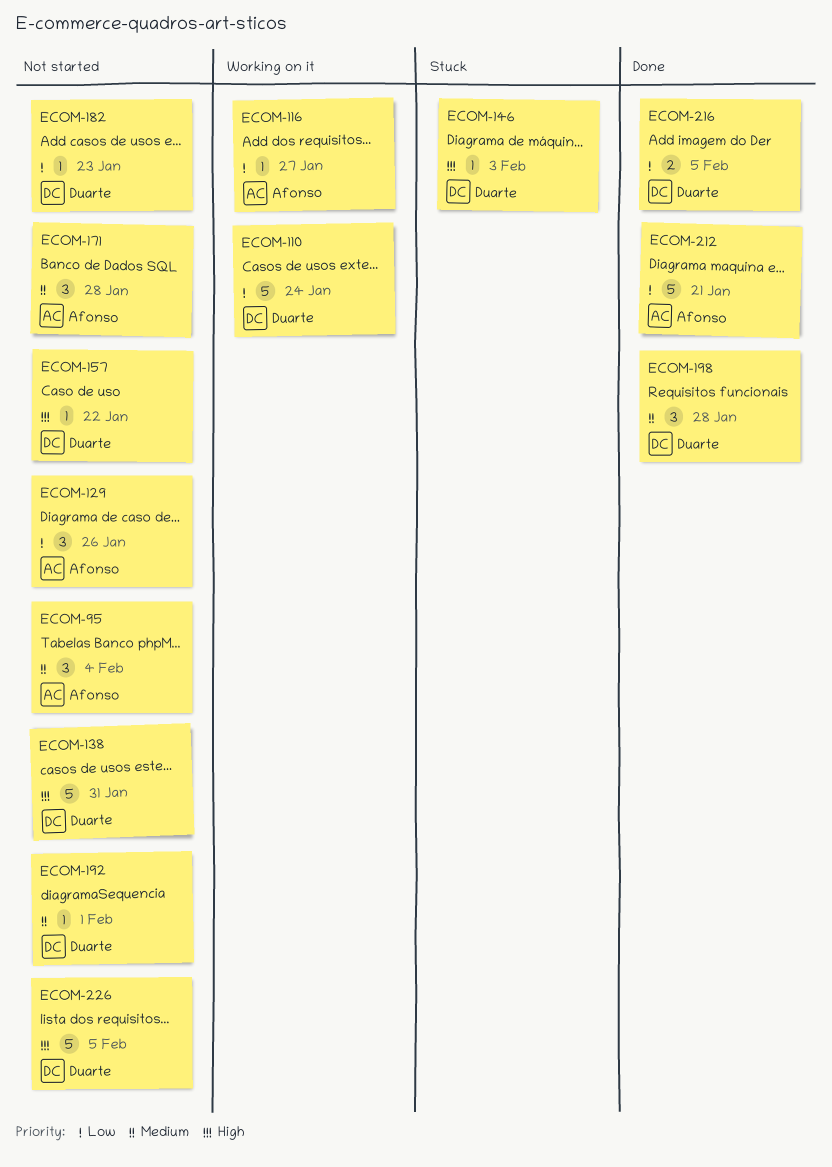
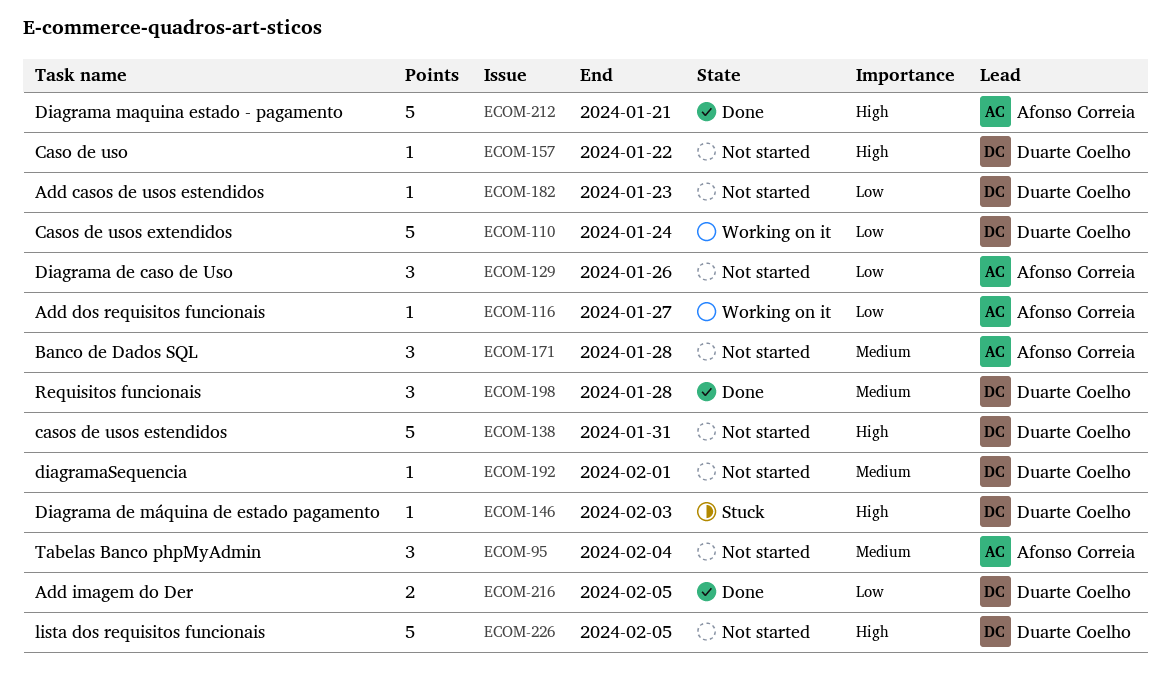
ECOM-212, priority: Low -> High

